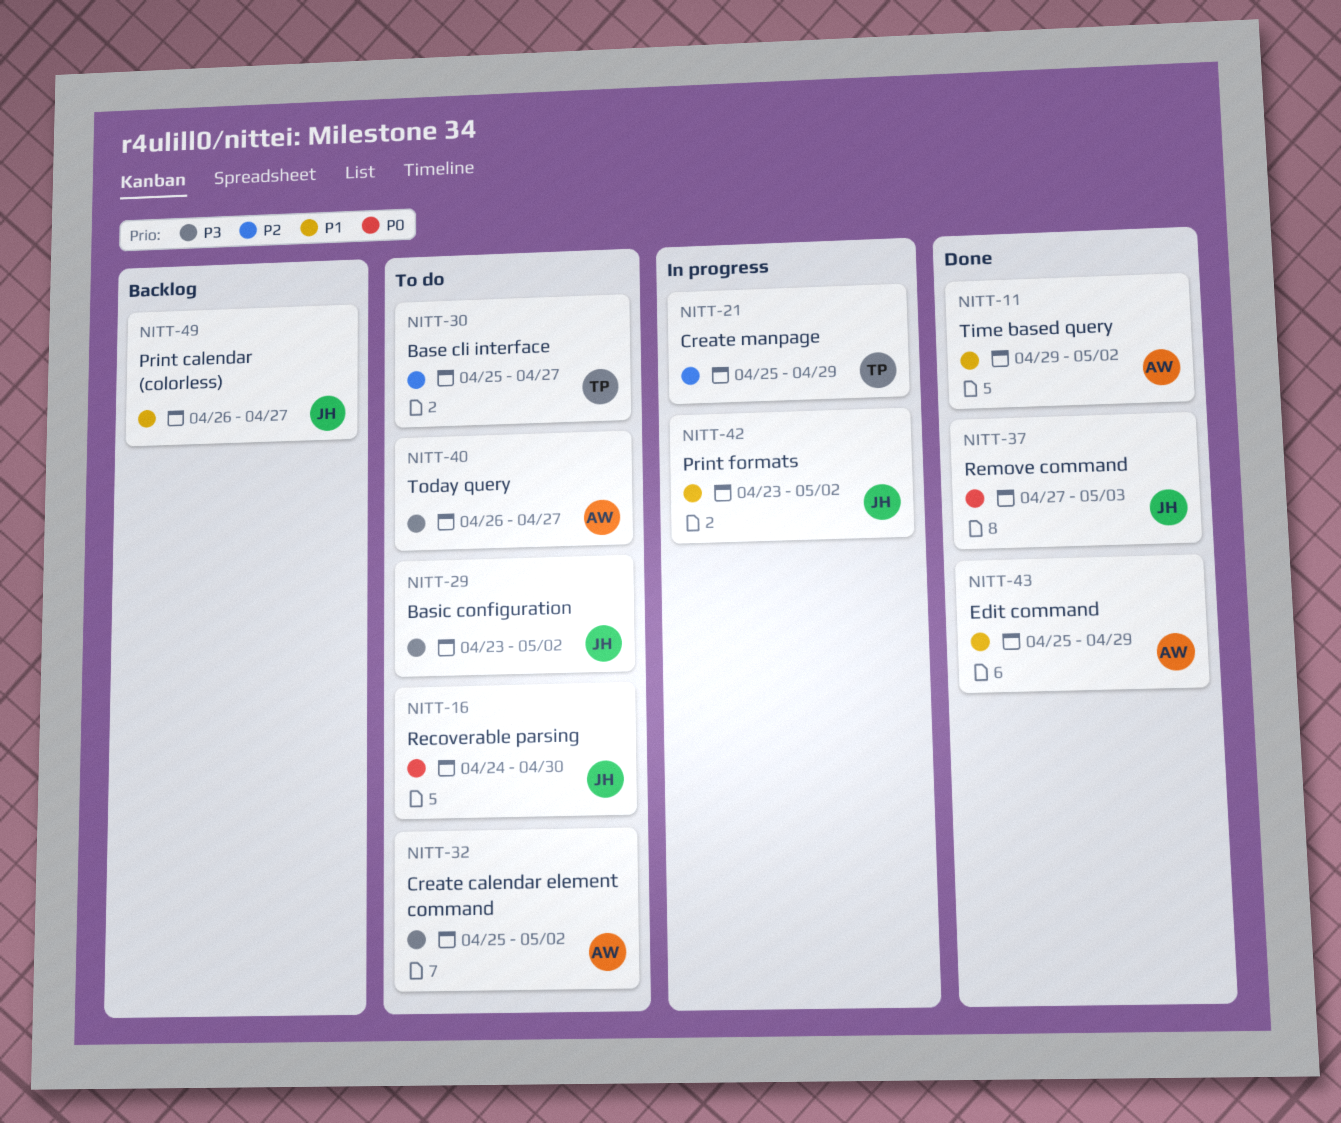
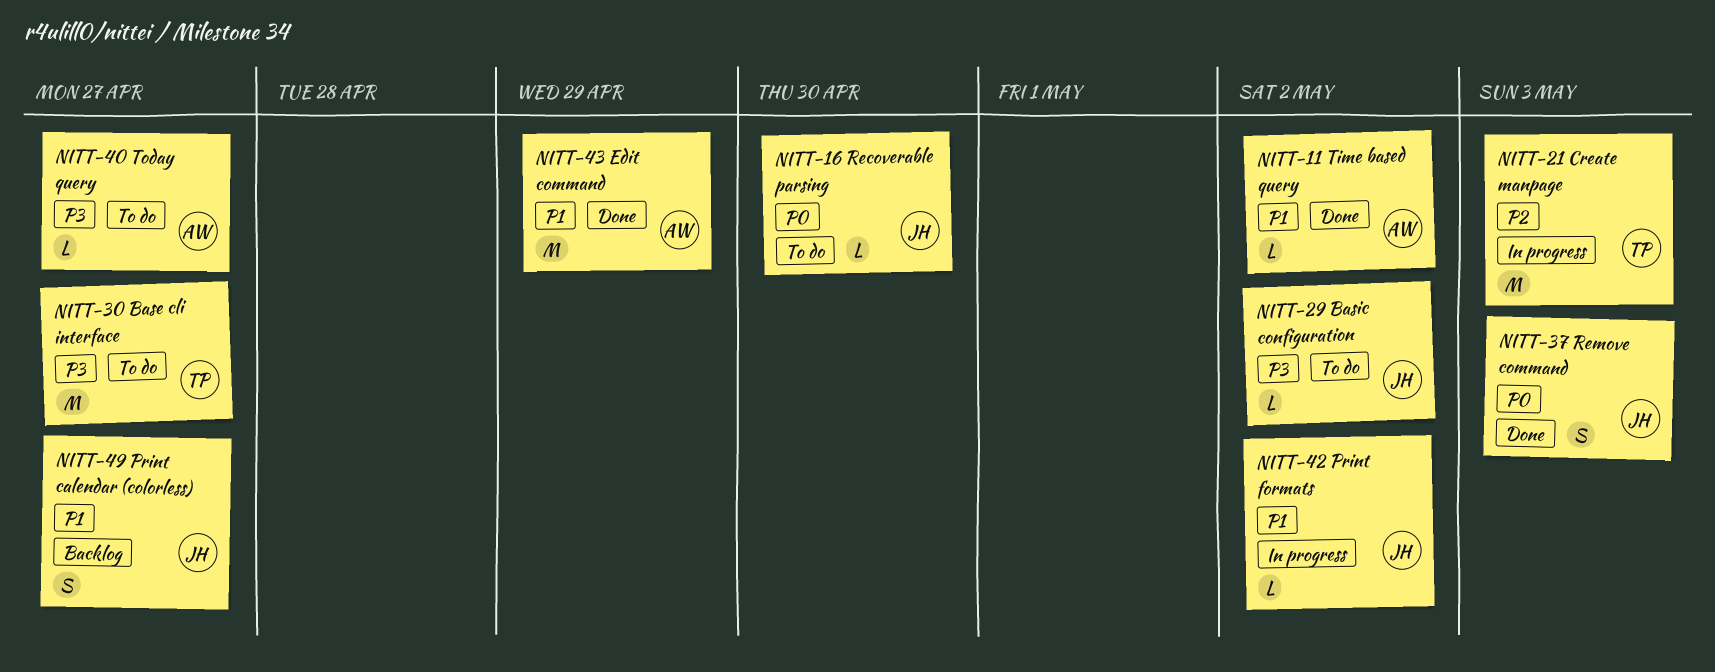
NITT-21, due: Apr 29 -> May 3
NITT-30, priority: P2 -> P3
NITT-32: present -> none

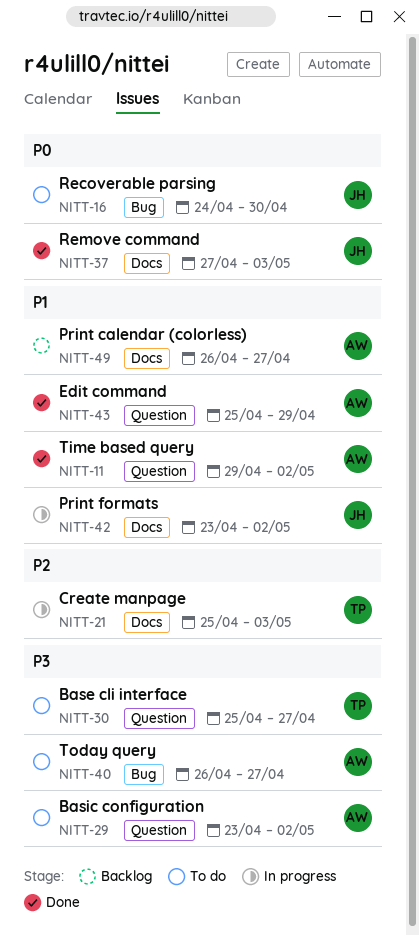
NITT-29, owner: JH -> AW
NITT-49, owner: JH -> AW

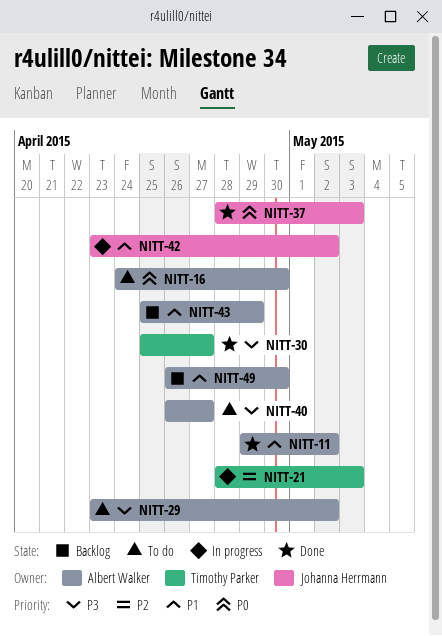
NITT-16, owner: Johanna Herrmann -> Albert Walker
NITT-21, start: Apr 25 -> Apr 28
NITT-30, status: To do -> Done
NITT-37, start: Apr 27 -> Apr 28
NITT-43, status: Done -> Backlog
NITT-49, due: Apr 27 -> Apr 30

